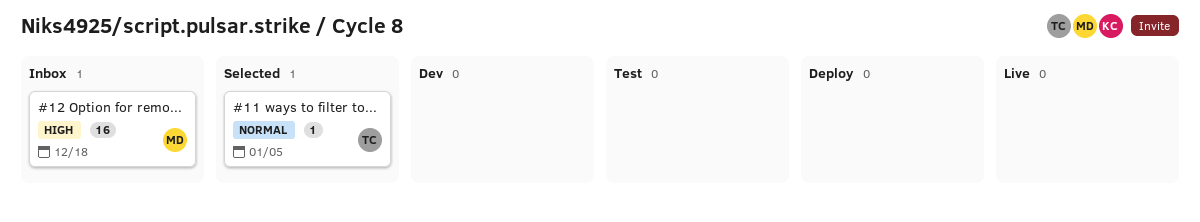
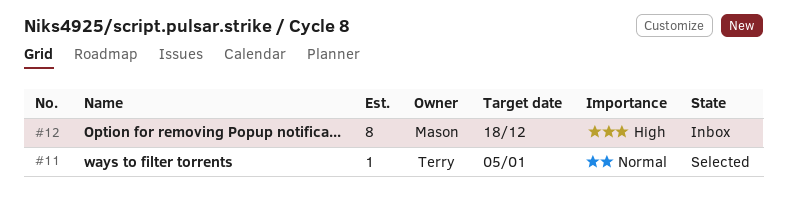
#12, estimate: 16 -> 8

